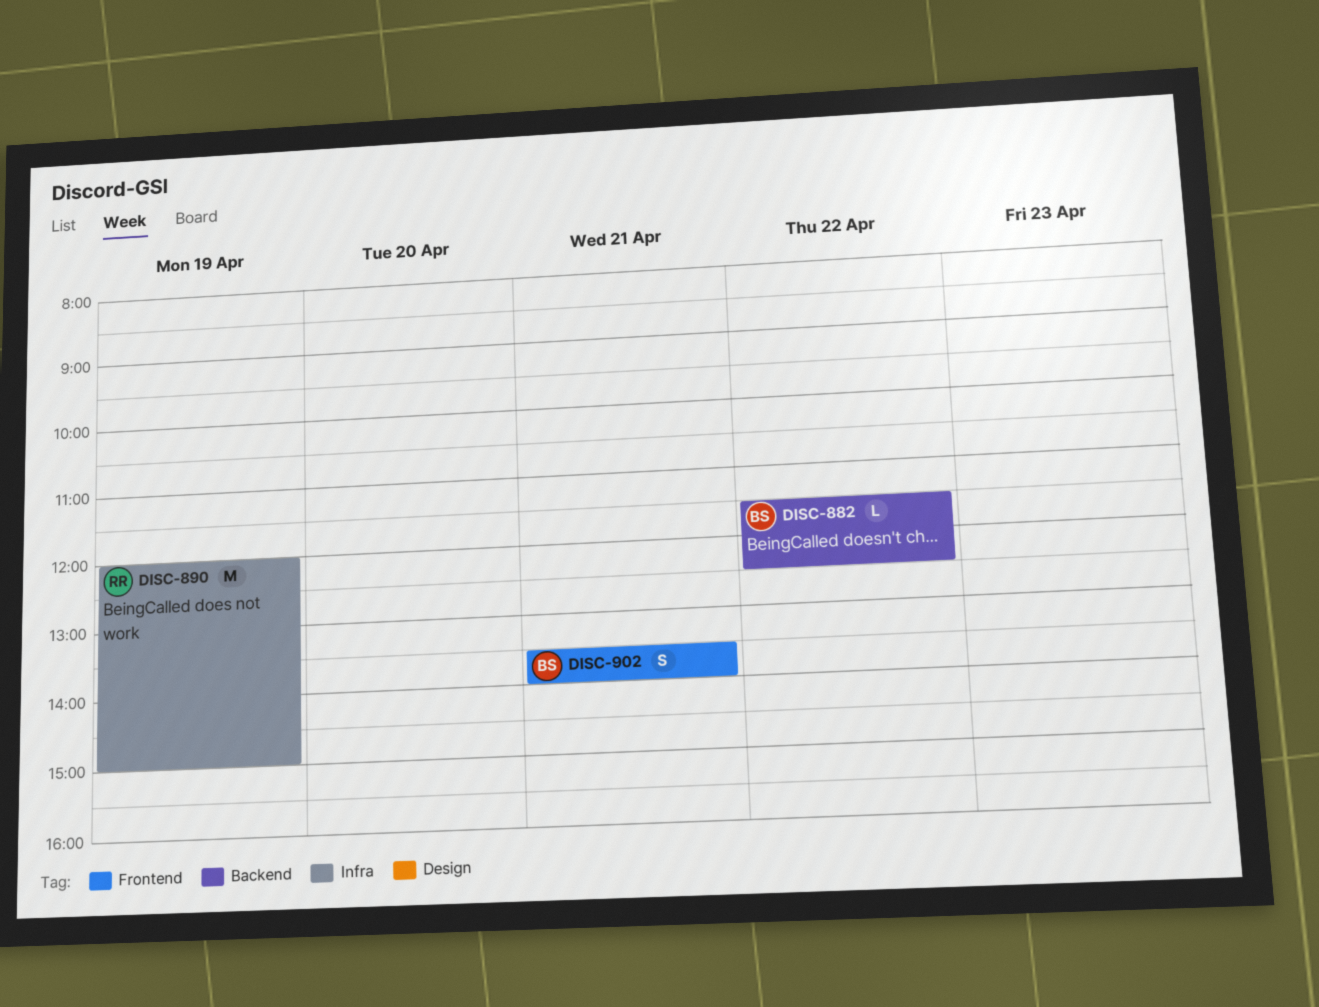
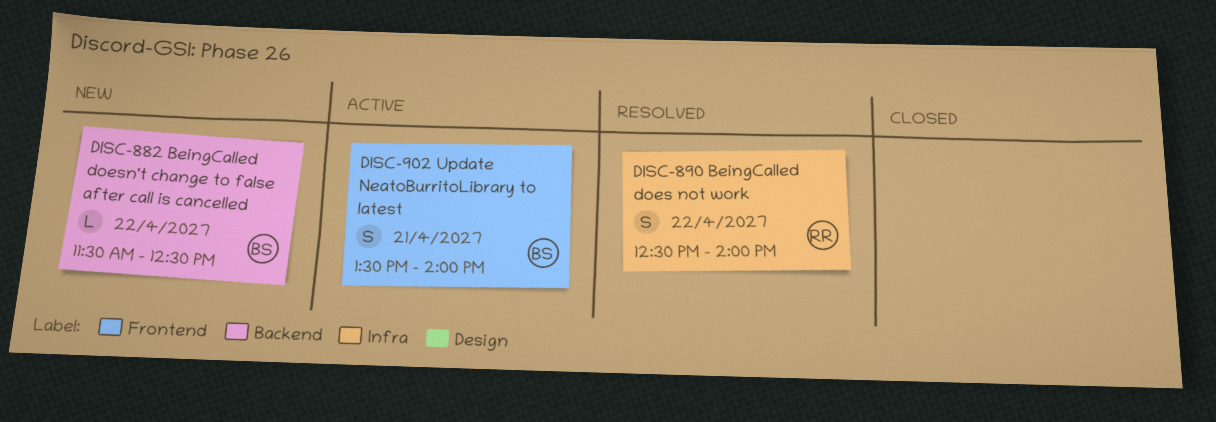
DISC-890, estimate: M -> S
DISC-890, day: Apr 19 -> Apr 22
DISC-890, begins: 12:00 -> 12:30
DISC-890, ends: 15:00 -> 14:00

